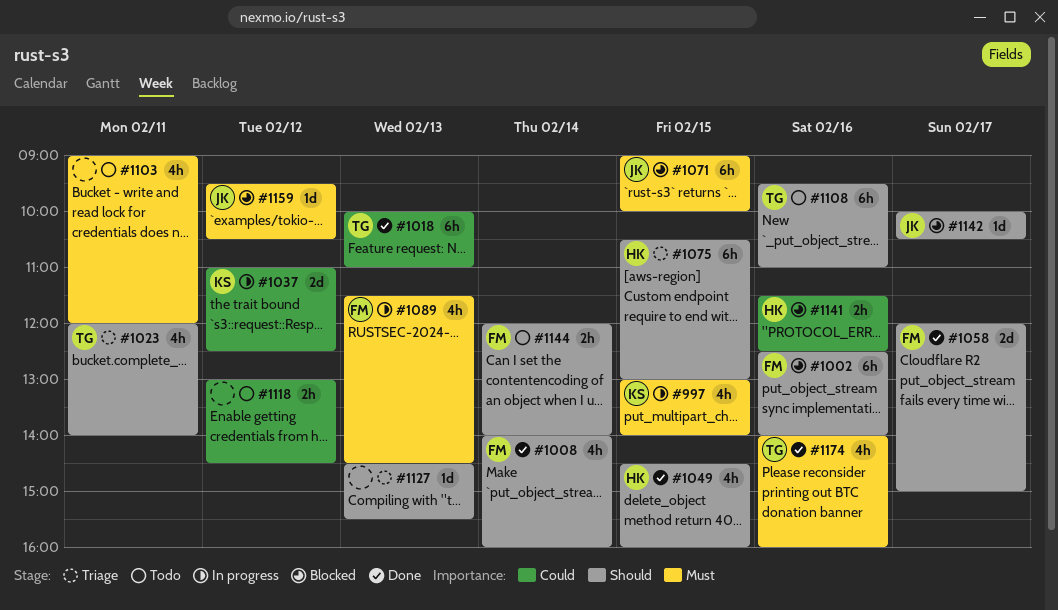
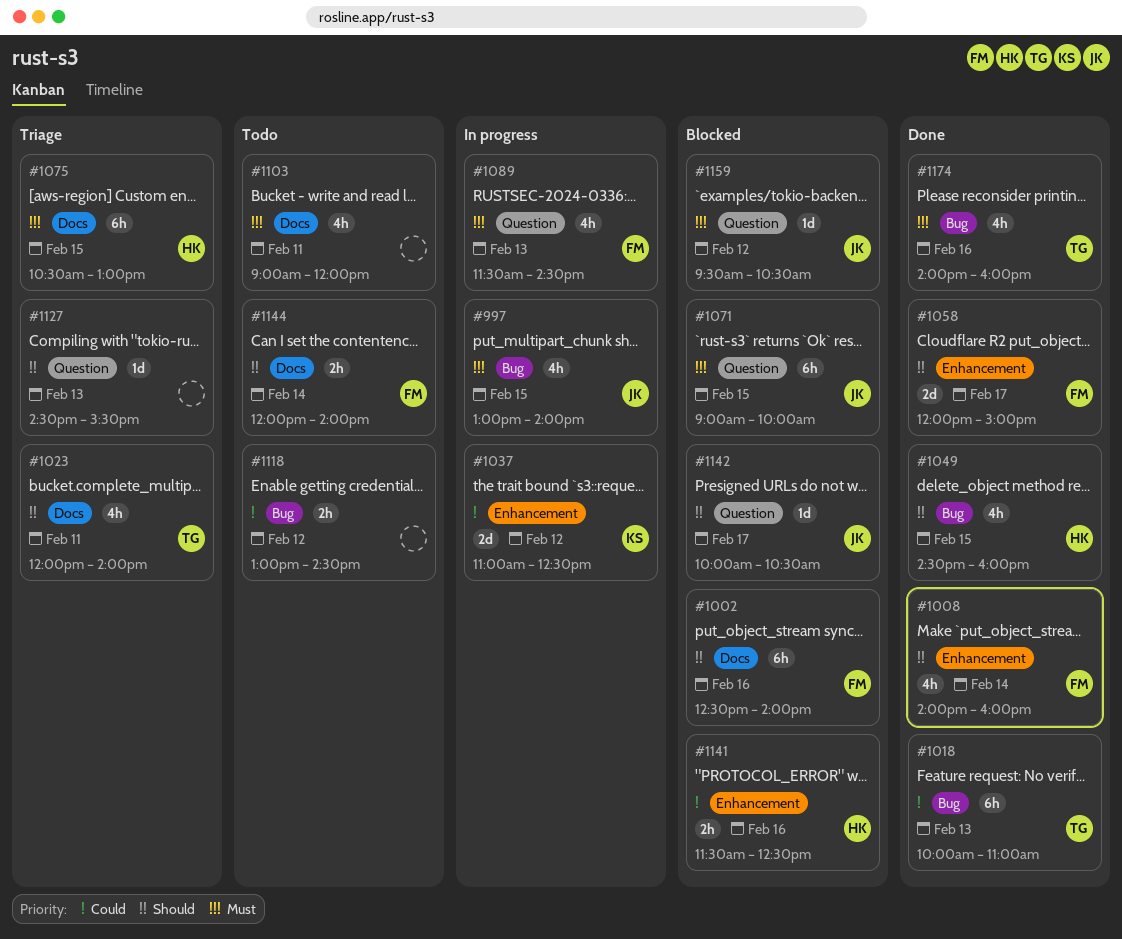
#997, owner: KS -> JK
#1075, priority: Should -> Must
#1108: present -> none

